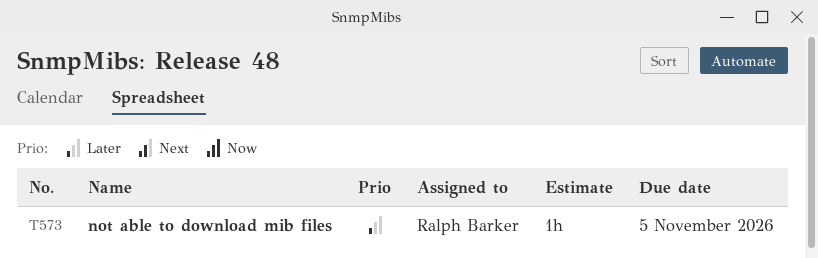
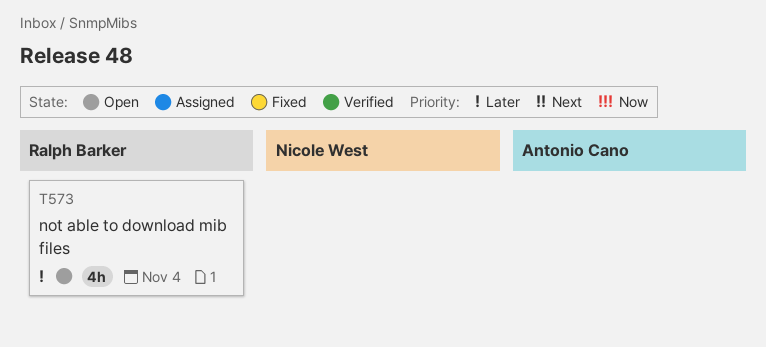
T573, estimate: 1h -> 4h
T573, due: Nov 5 -> Nov 4

